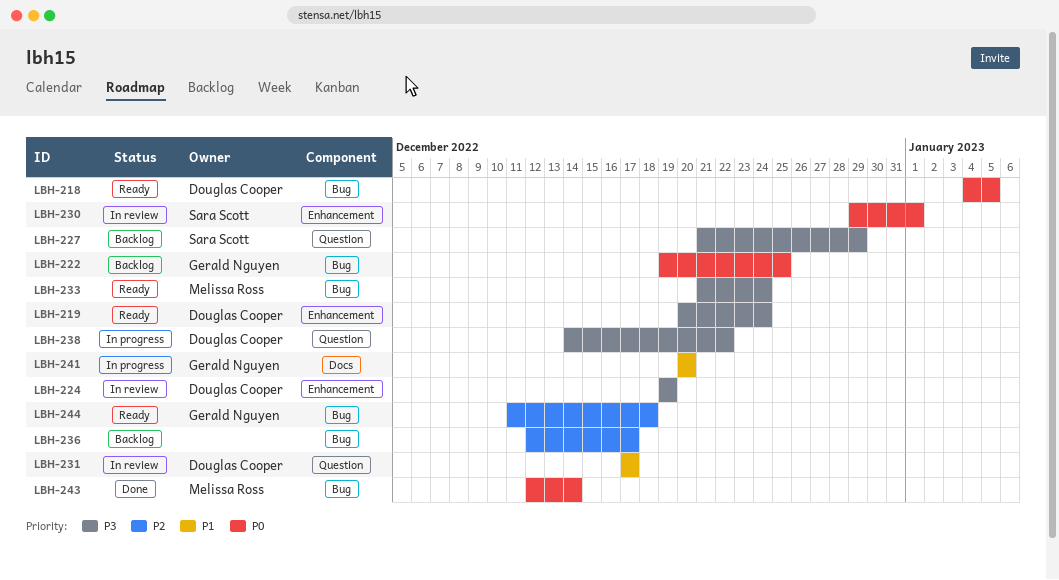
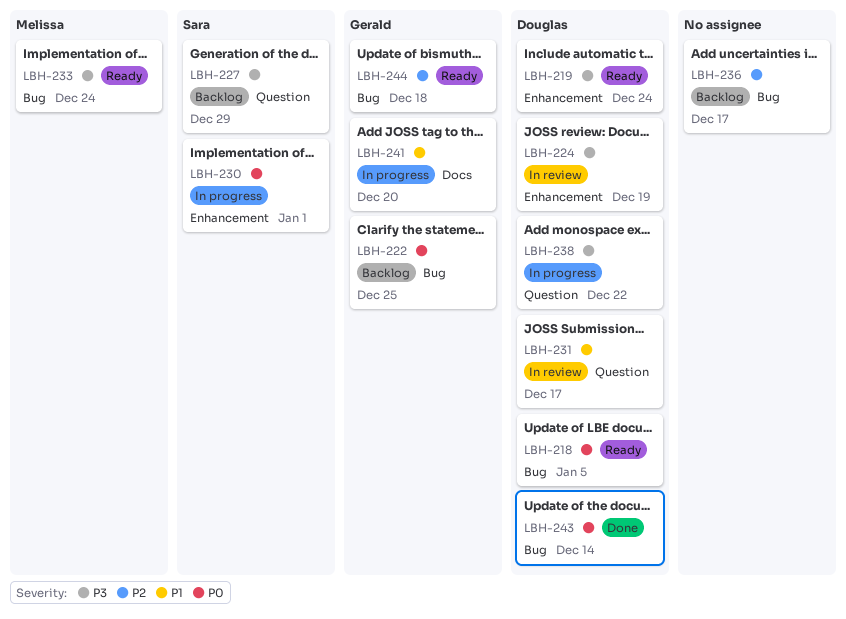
LBH-230, status: In review -> In progress
LBH-243, owner: Melissa Ross -> Douglas Cooper

